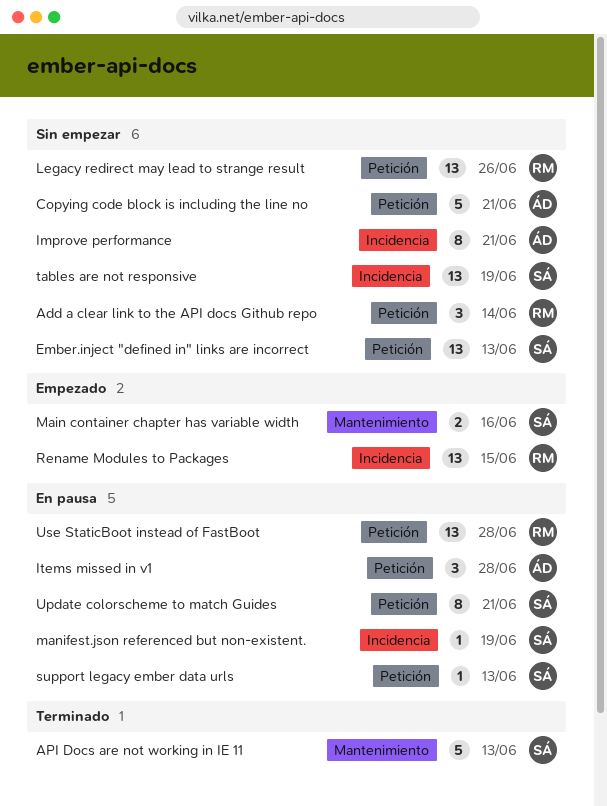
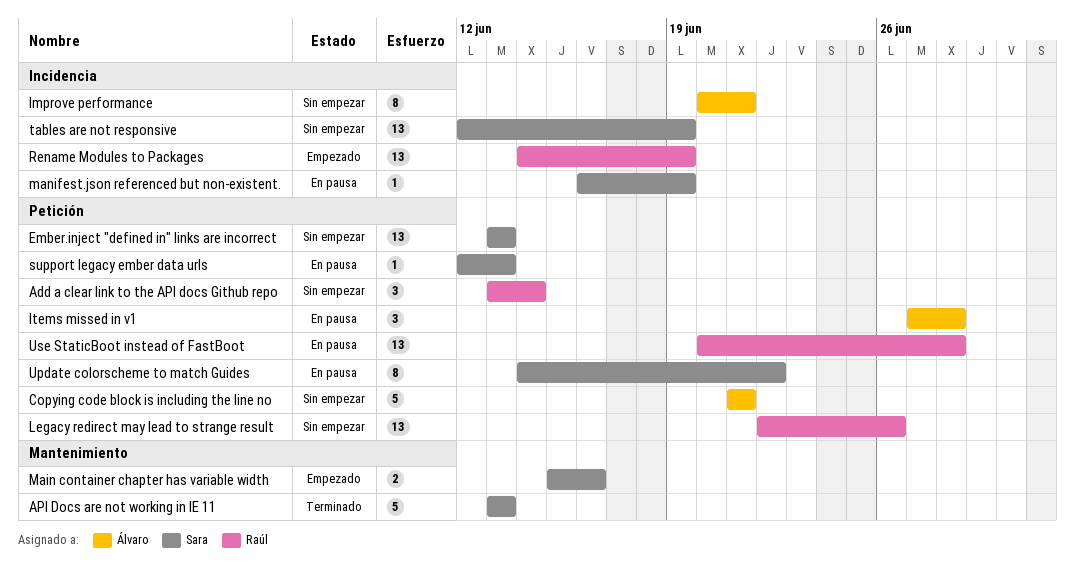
Rename Modules to Packages, due: Jun 15 -> Jun 19
Update colorscheme to match Guides, due: Jun 21 -> Jun 22

